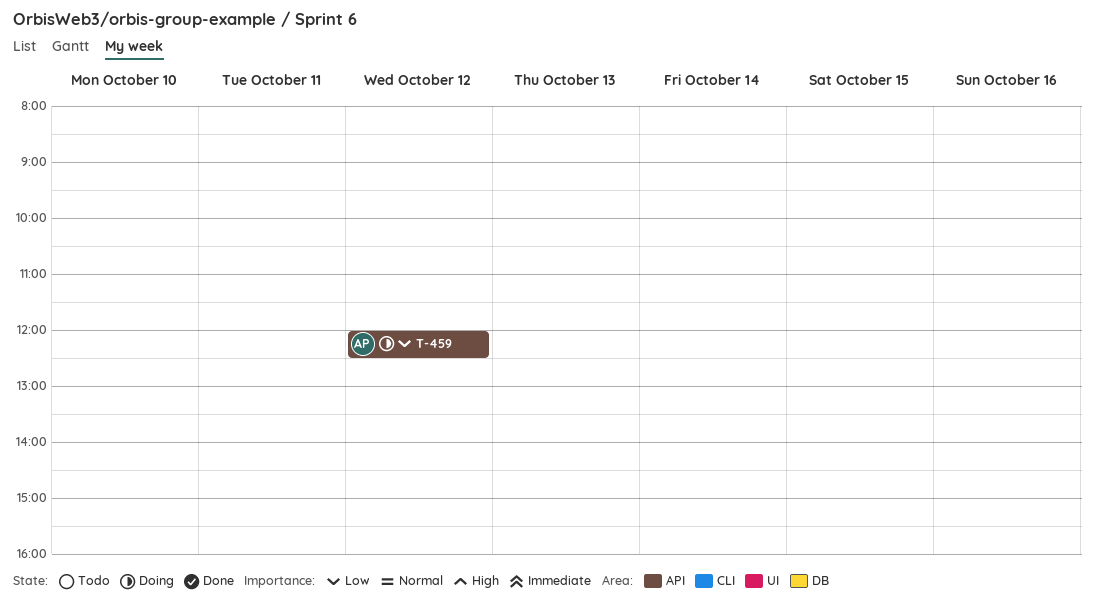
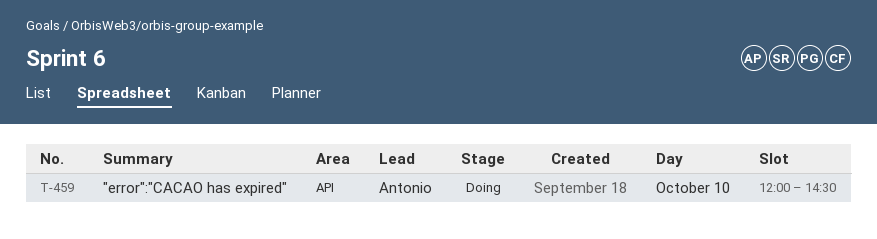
T-459, day: Oct 12 -> Oct 10
T-459, ends: 12:30 -> 14:30

